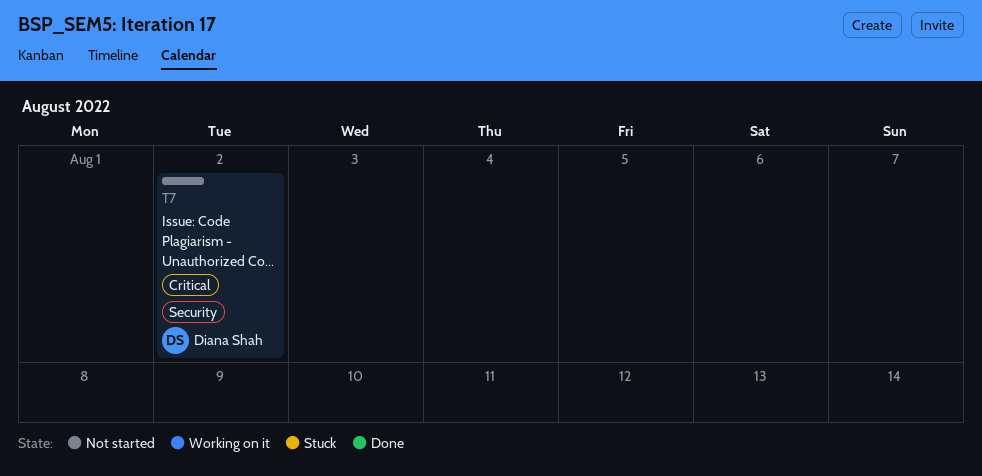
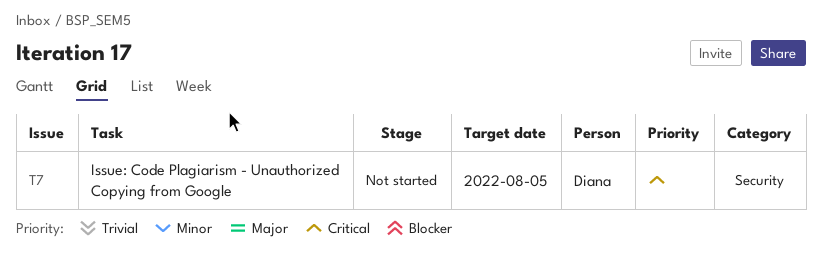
T7, due: Aug 2 -> Aug 5

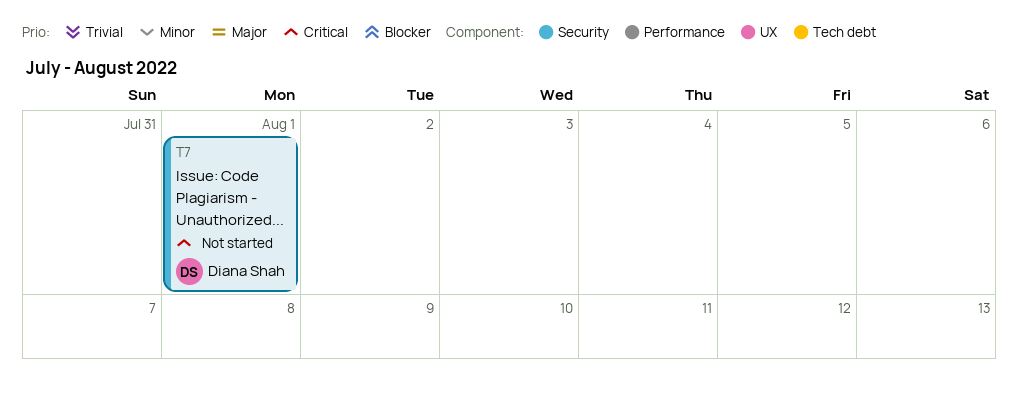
T7, due: Aug 5 -> Aug 1

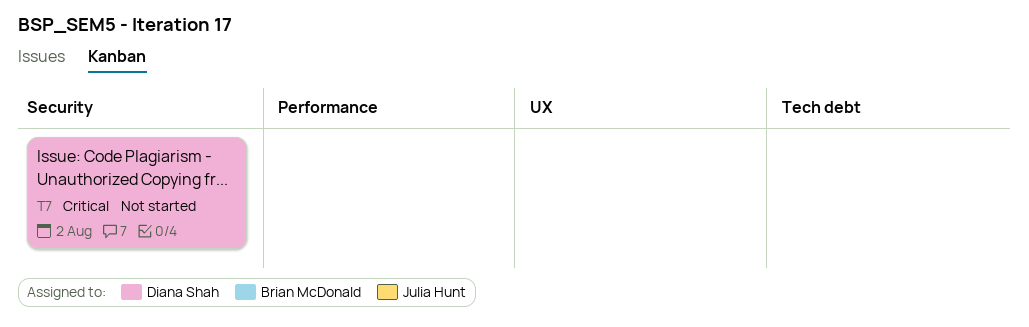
T7, due: Aug 1 -> Aug 2

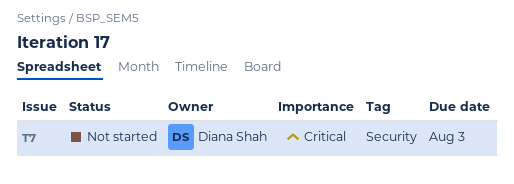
T7, due: Aug 2 -> Aug 3

